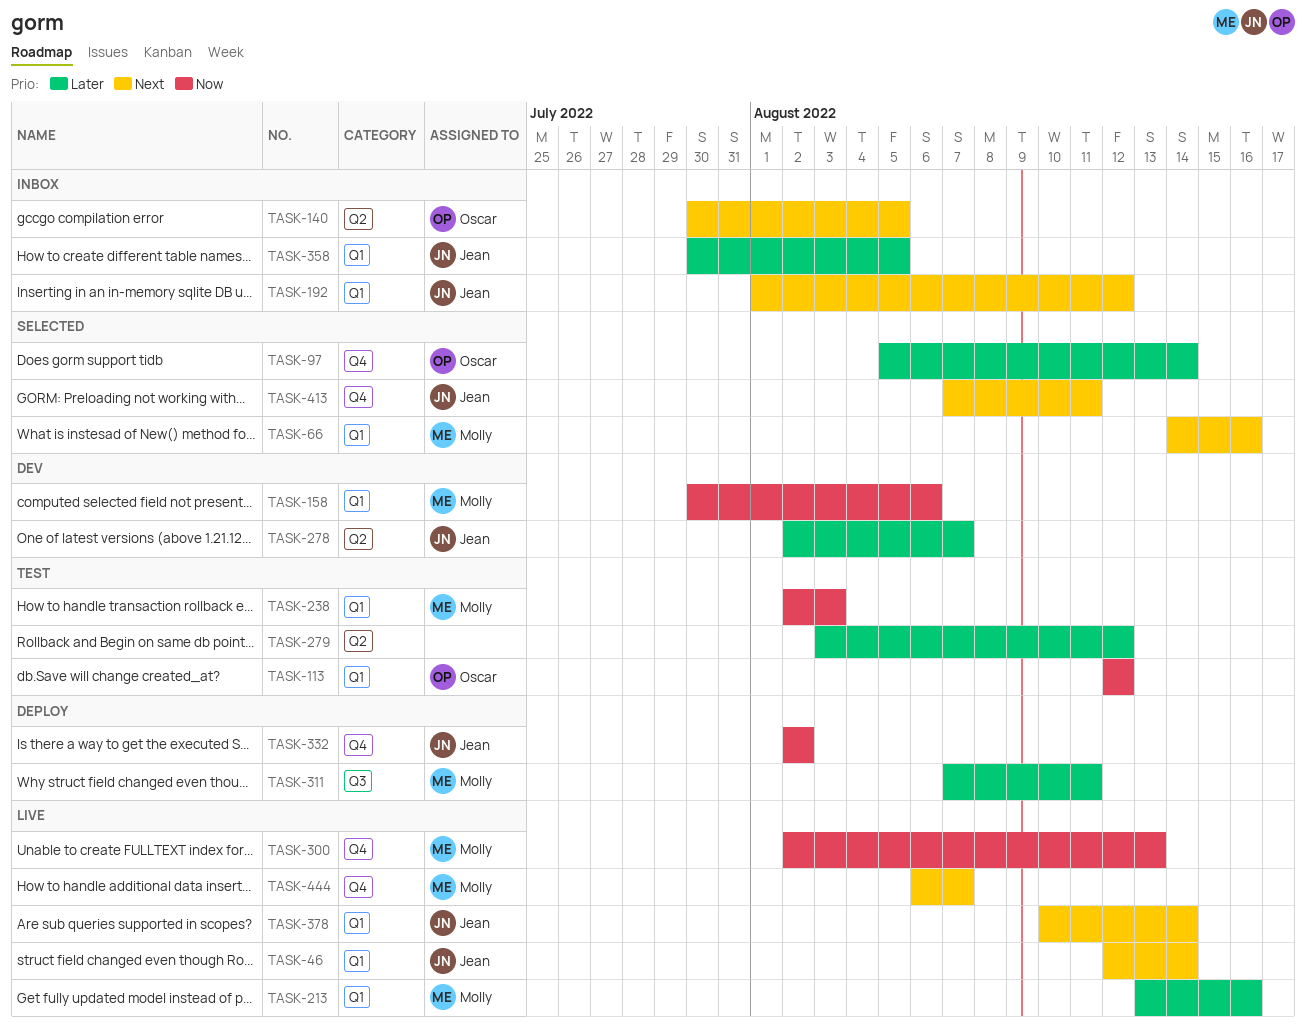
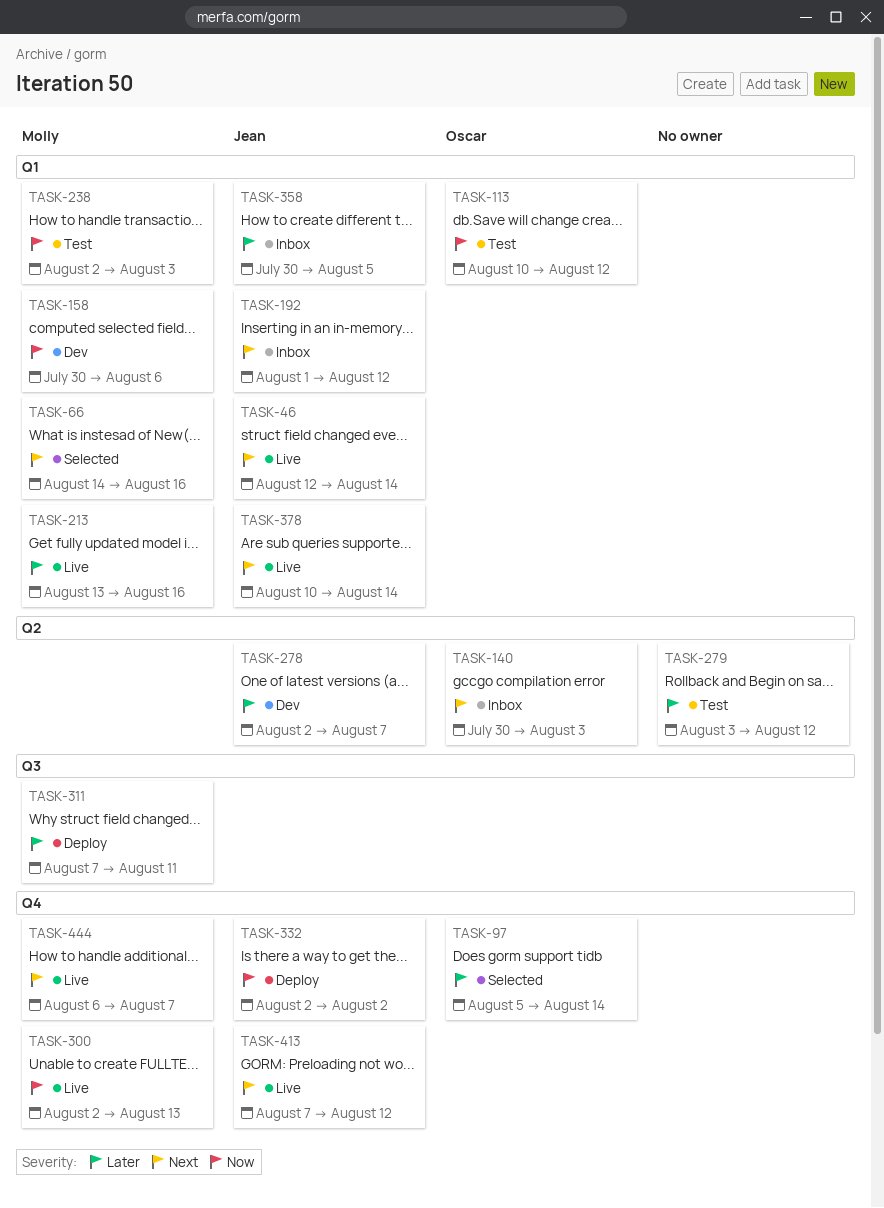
TASK-113, start: Aug 12 -> Aug 10
TASK-140, due: Aug 5 -> Aug 3
TASK-413, status: Selected -> Live
TASK-413, due: Aug 11 -> Aug 12

